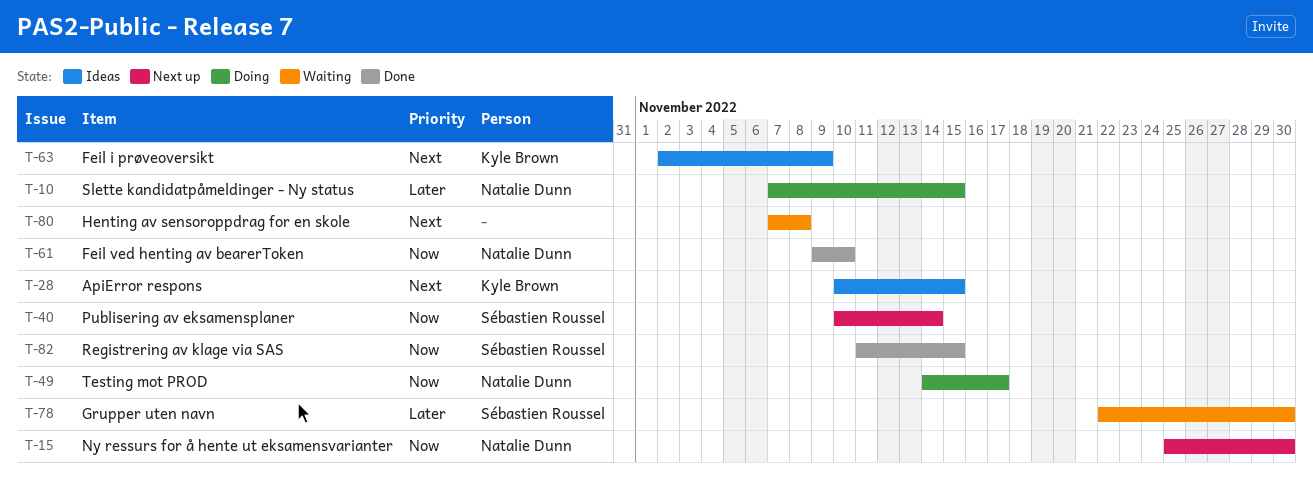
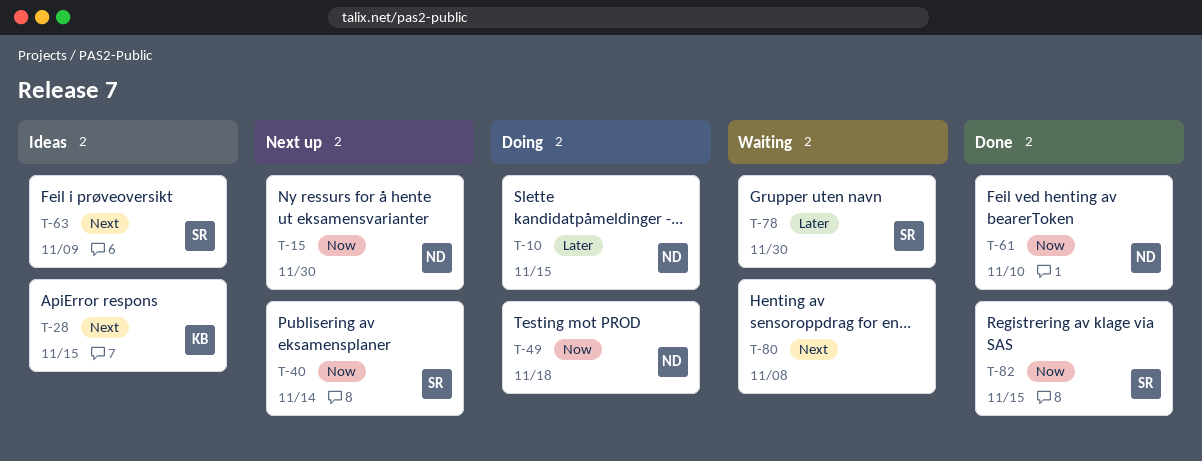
T-49, due: Nov 17 -> Nov 18
T-63, owner: Kyle Brown -> Sébastien Roussel

